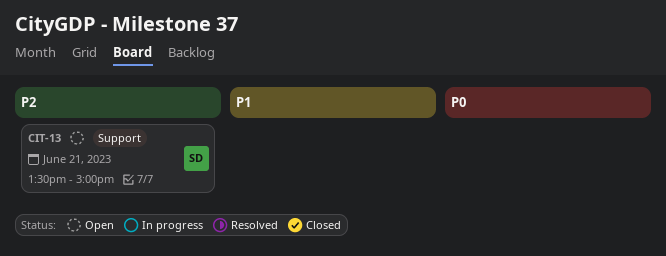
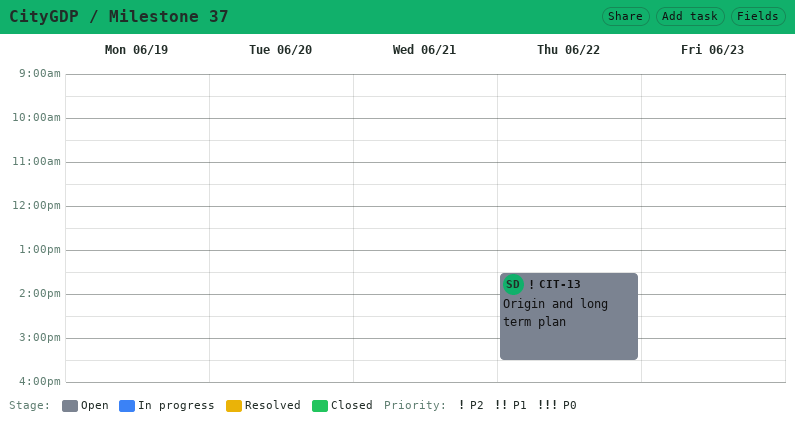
CIT-13, day: Jun 21 -> Jun 22
CIT-13, ends: 15:00 -> 15:30

